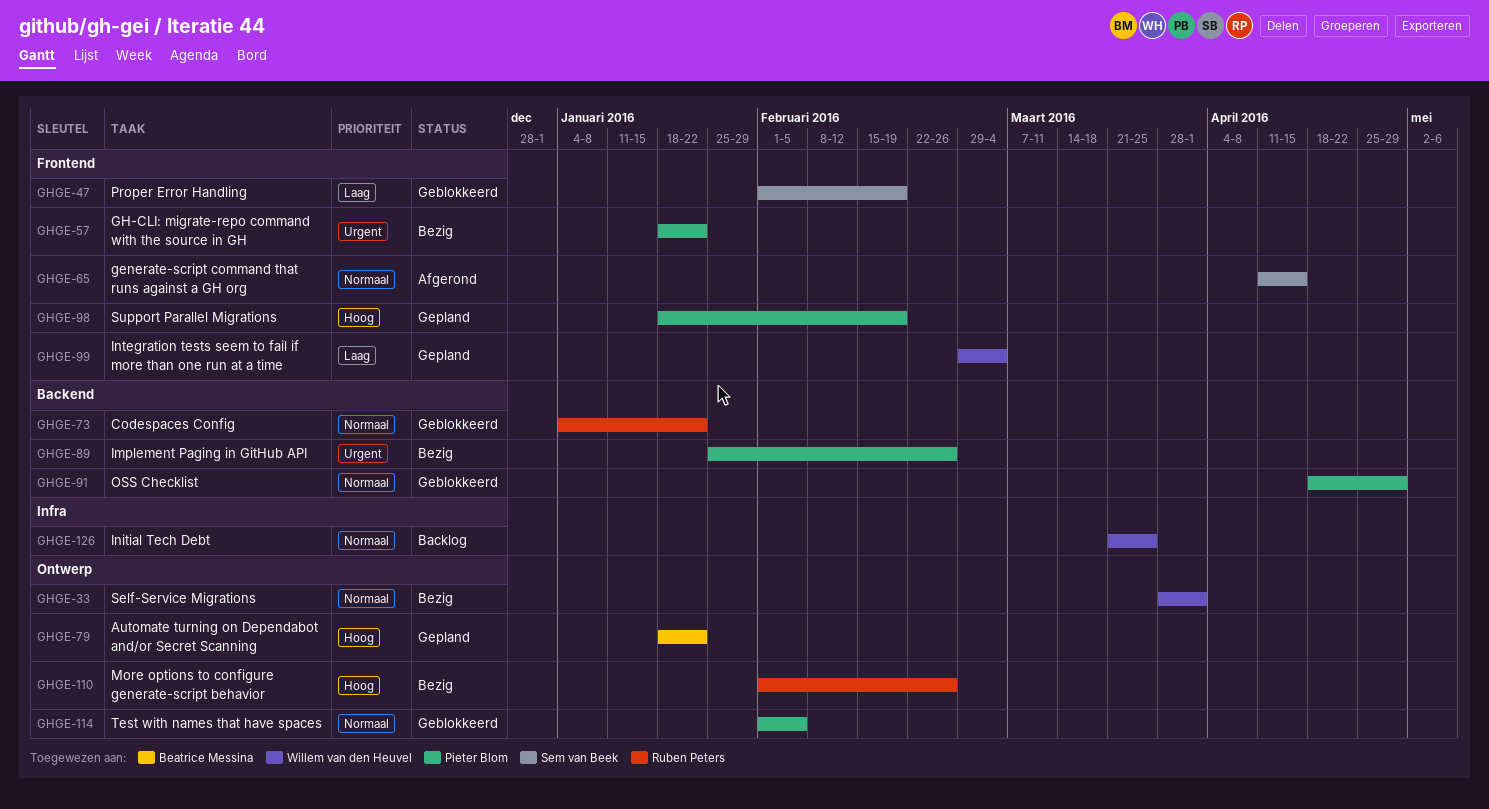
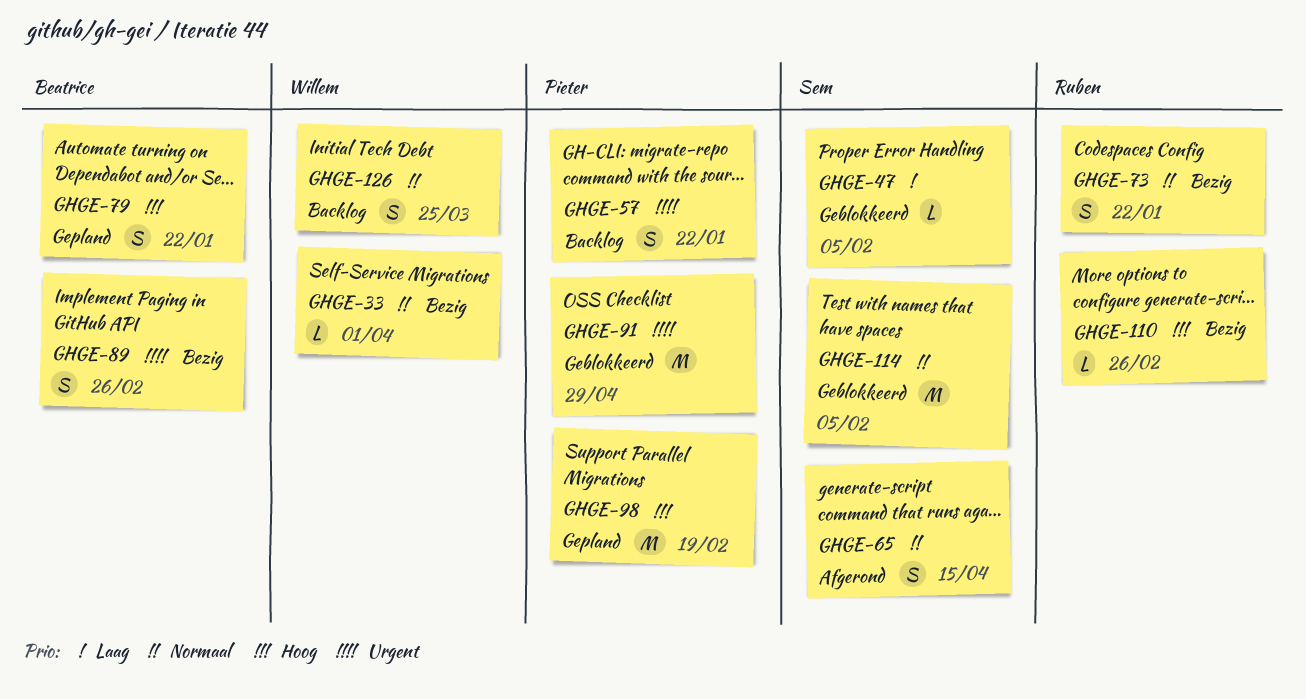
GHGE-47, due: Feb 19 -> Feb 5
GHGE-57, status: Bezig -> Backlog
GHGE-73, status: Geblokkeerd -> Bezig
GHGE-89, owner: Pieter Blom -> Beatrice Messina
GHGE-91, priority: Normaal -> Urgent
GHGE-99: present -> none
GHGE-114, owner: Pieter Blom -> Sem van Beek

